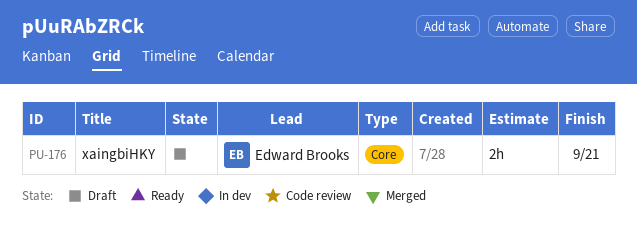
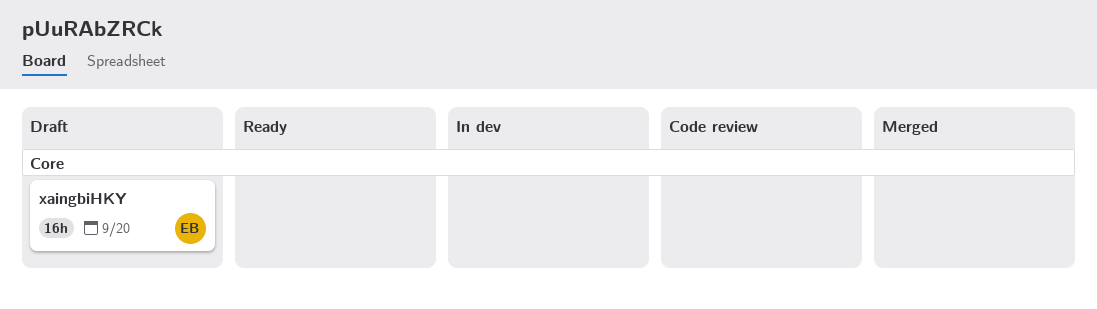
xaingbiHKY, estimate: 2h -> 16h
xaingbiHKY, due: Sep 21 -> Sep 20

